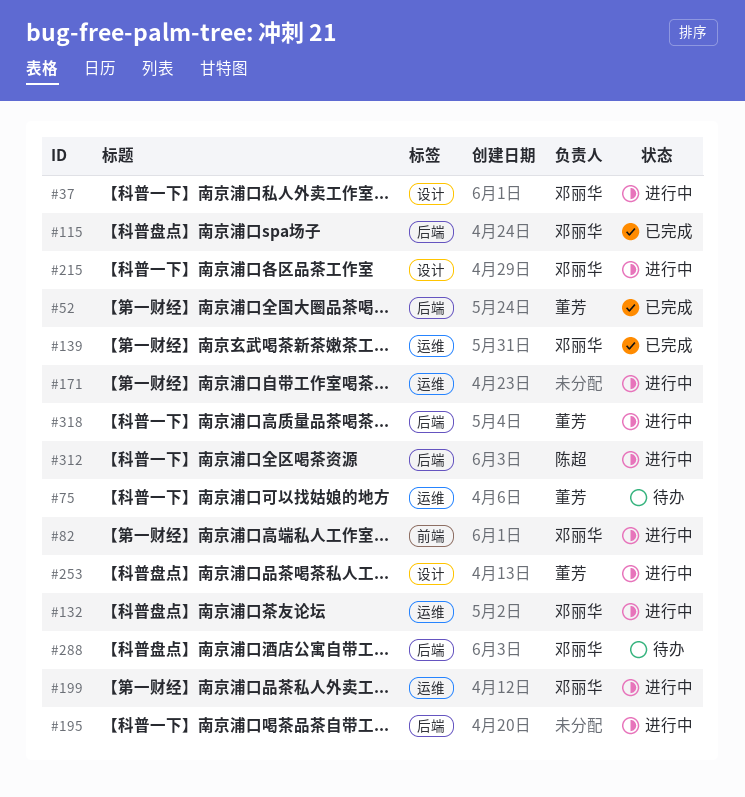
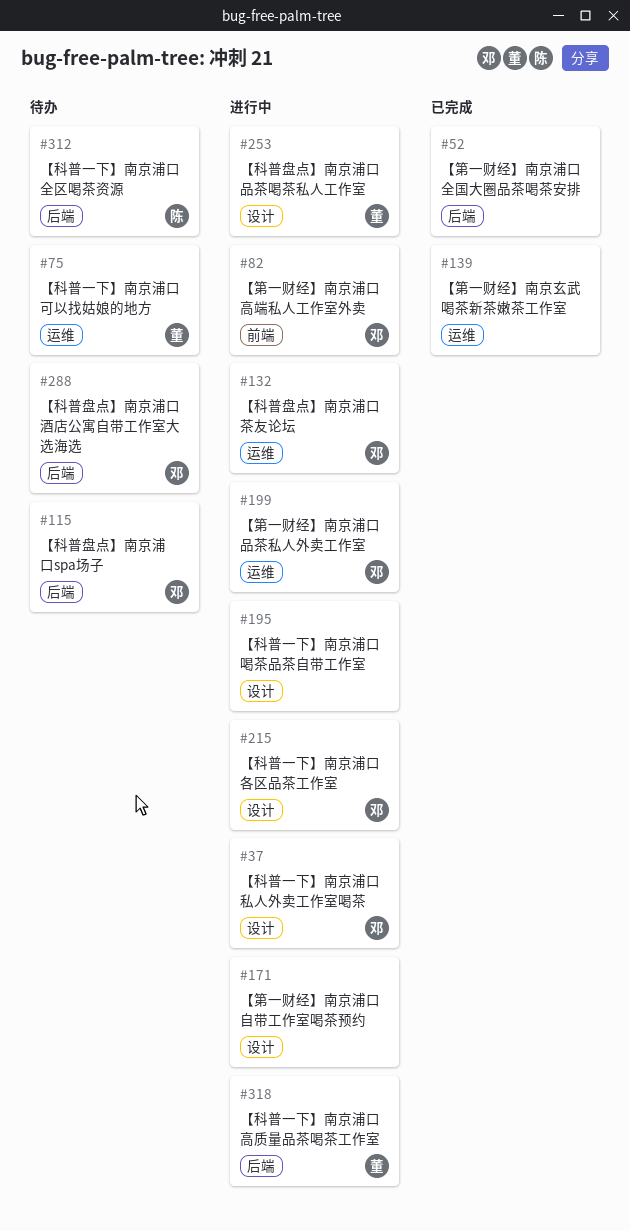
#52, owner: 董芳 -> none
#115, status: 已完成 -> 待办
#139, owner: 邓丽华 -> none
#171, label: 运维 -> 设计
#195, label: 后端 -> 设计
#312, status: 进行中 -> 待办

